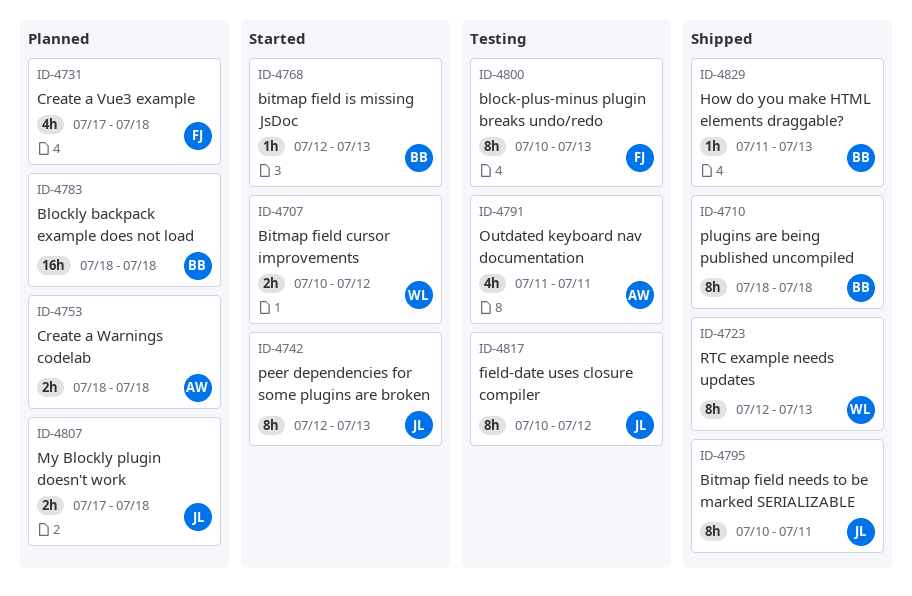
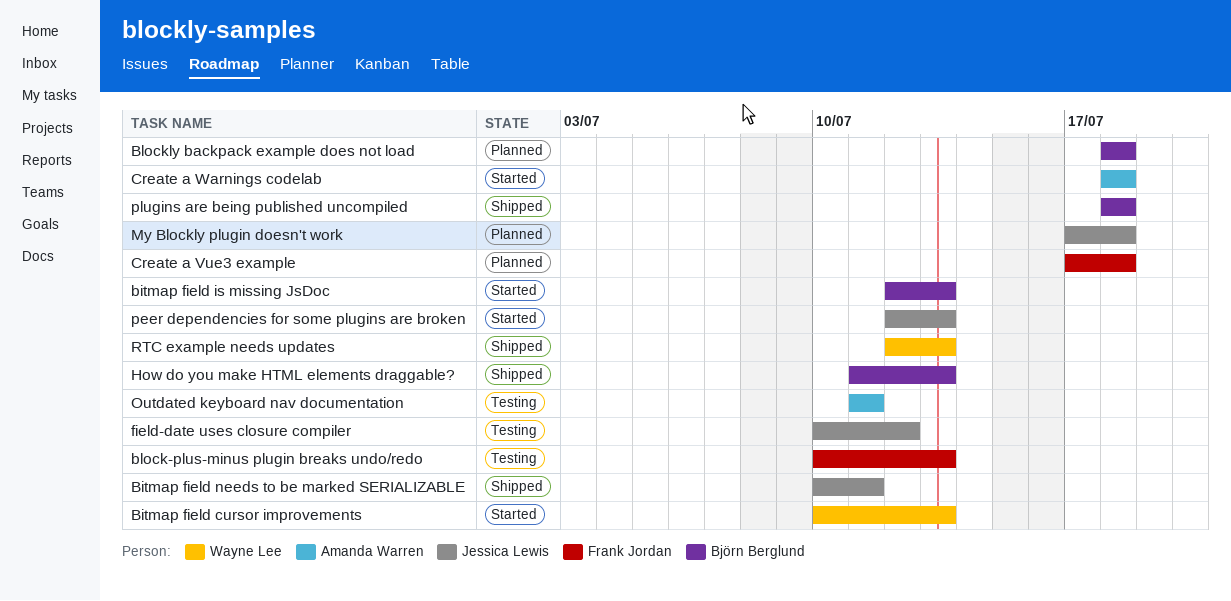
Bitmap field cursor improvements, due: Jul 12 -> Jul 13
Create a Warnings codelab, status: Planned -> Started

